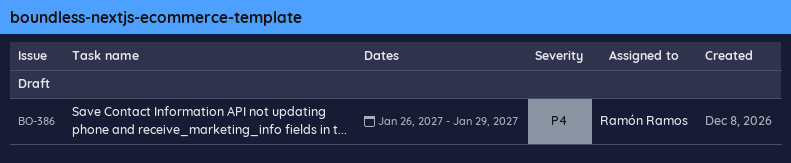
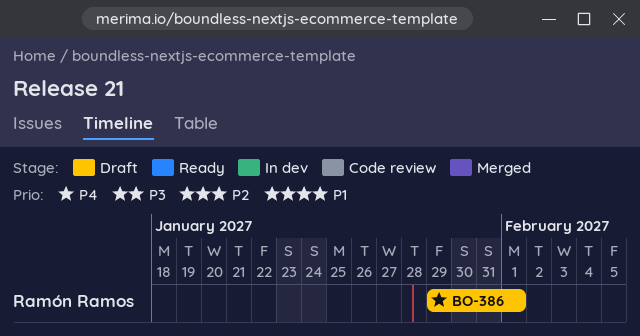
BO-386, start: Jan 26 -> Jan 29
BO-386, due: Jan 29 -> Feb 1

